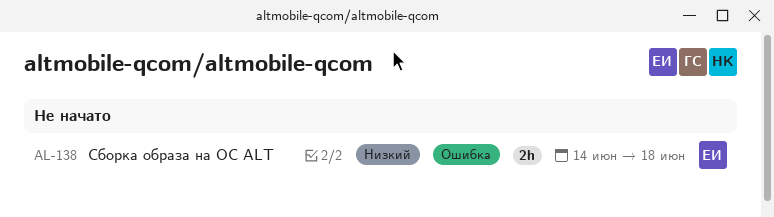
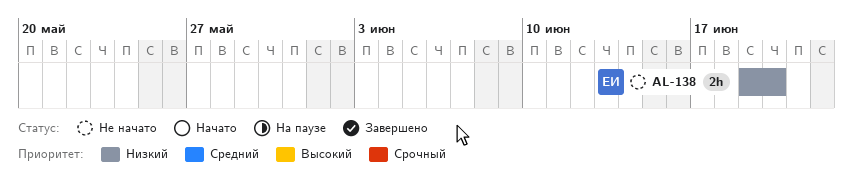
AL-138, start: Jun 14 -> Jun 19
AL-138, due: Jun 18 -> Jun 20

